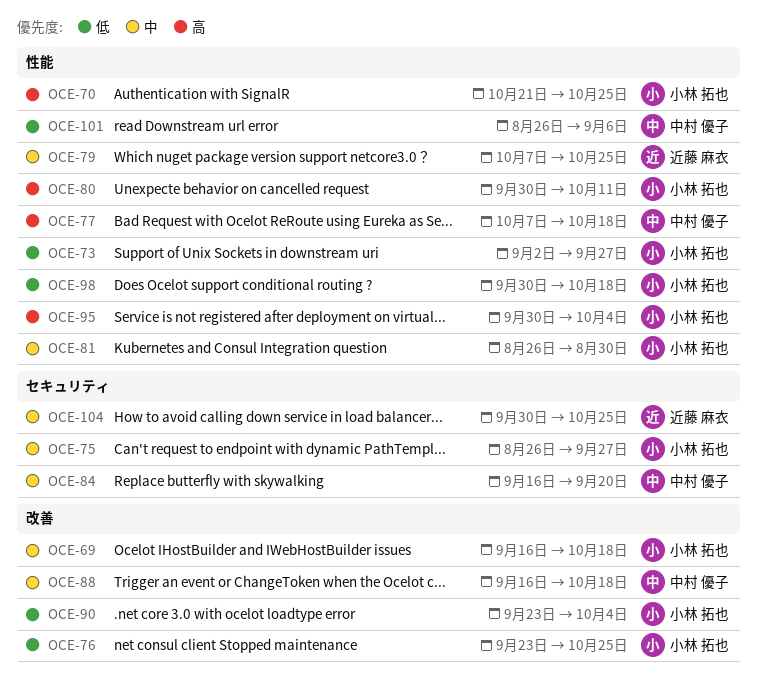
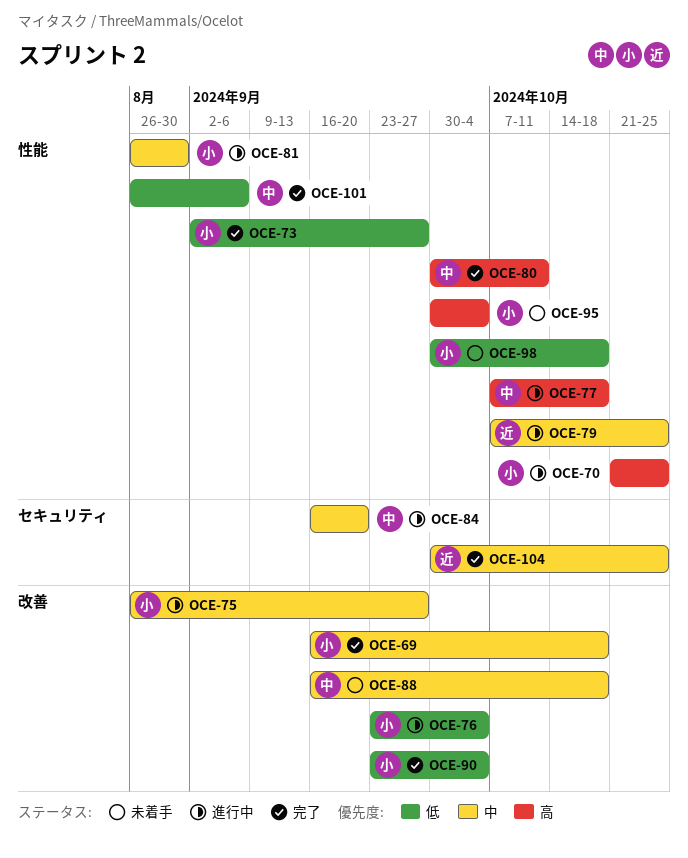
OCE-75, label: セキュリティ -> 改善
OCE-76, due: Oct 25 -> Oct 4
OCE-80, owner: 小林 拓也 -> 中村 優子

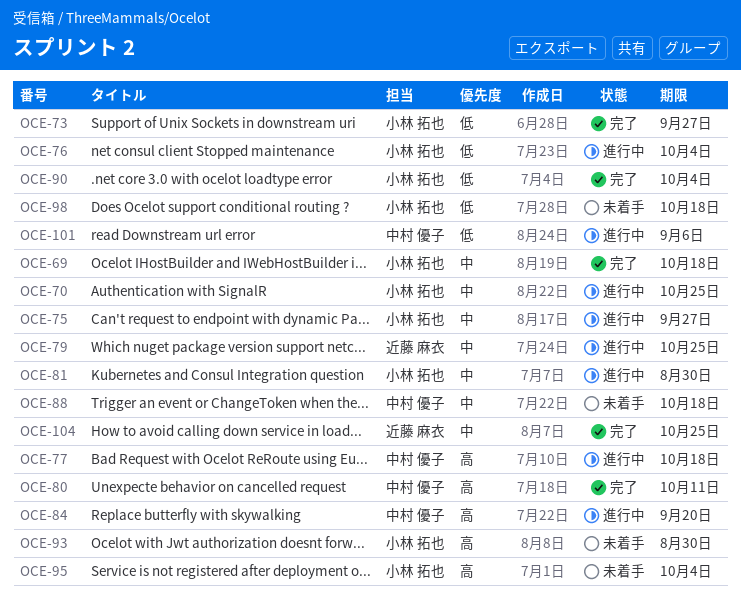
OCE-70, priority: 高 -> 中
OCE-84, priority: 中 -> 高
OCE-93: none -> present
OCE-101, status: 完了 -> 進行中

